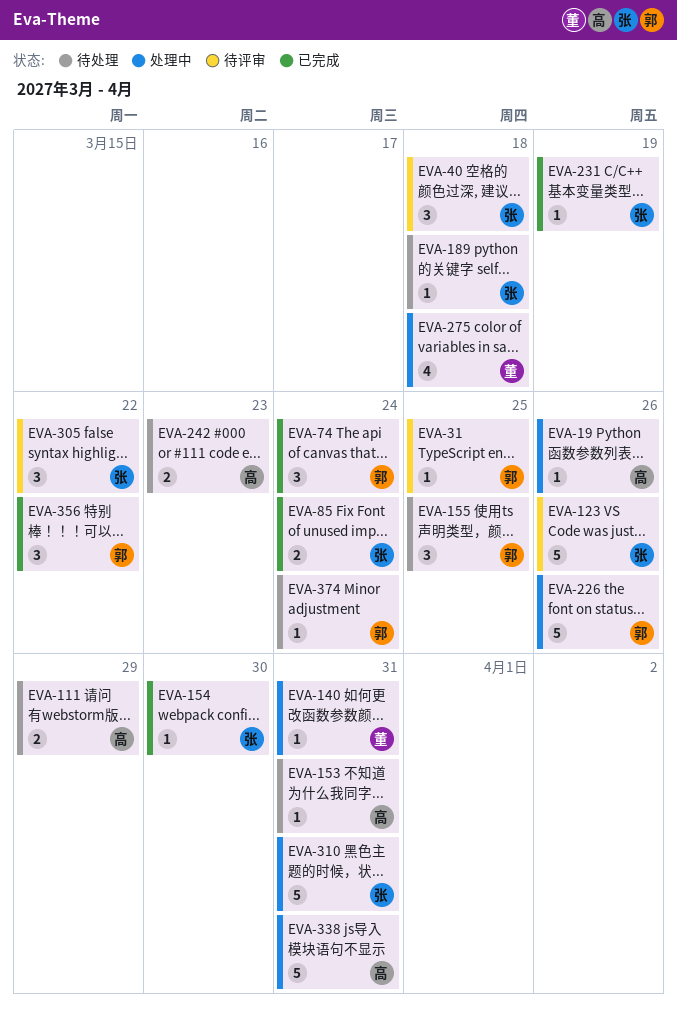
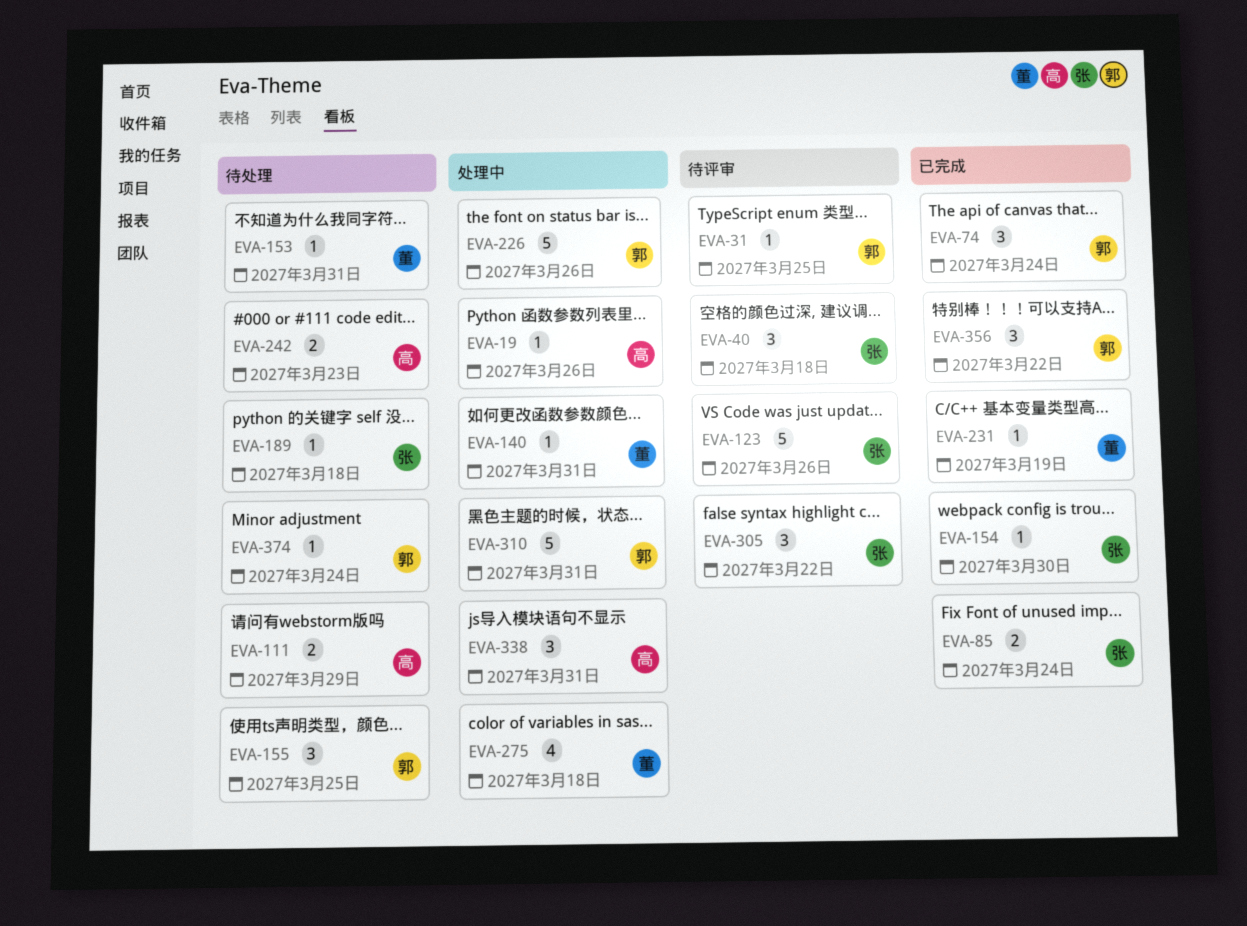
EVA-153, owner: 高 -> 董
EVA-231, owner: 张 -> 董
EVA-310, owner: 张 -> 郭
EVA-338, estimate: 5 -> 3

